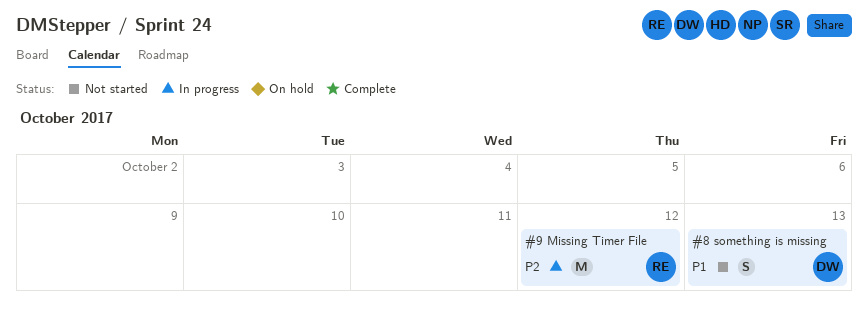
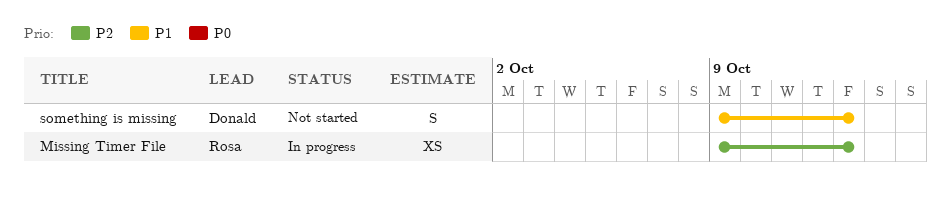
Missing Timer File, estimate: M -> XS
Missing Timer File, due: Oct 12 -> Oct 13

